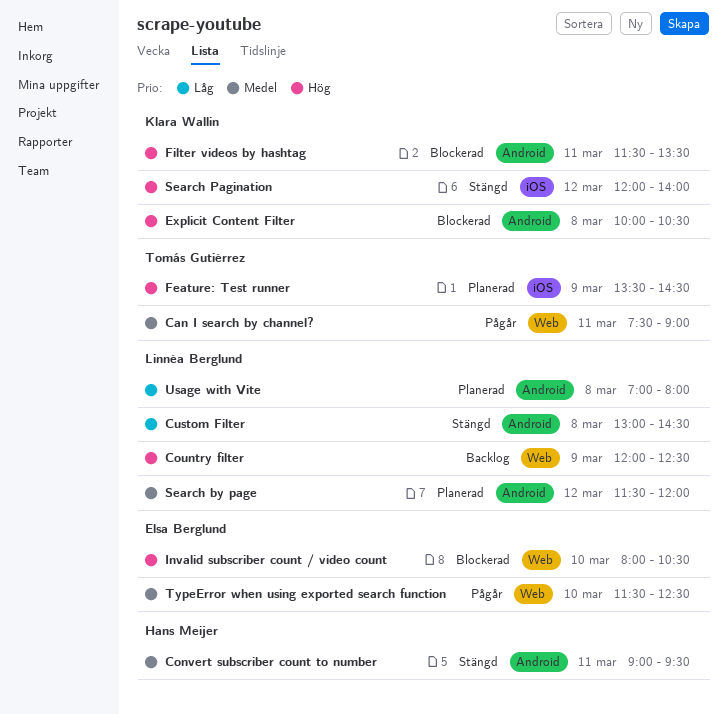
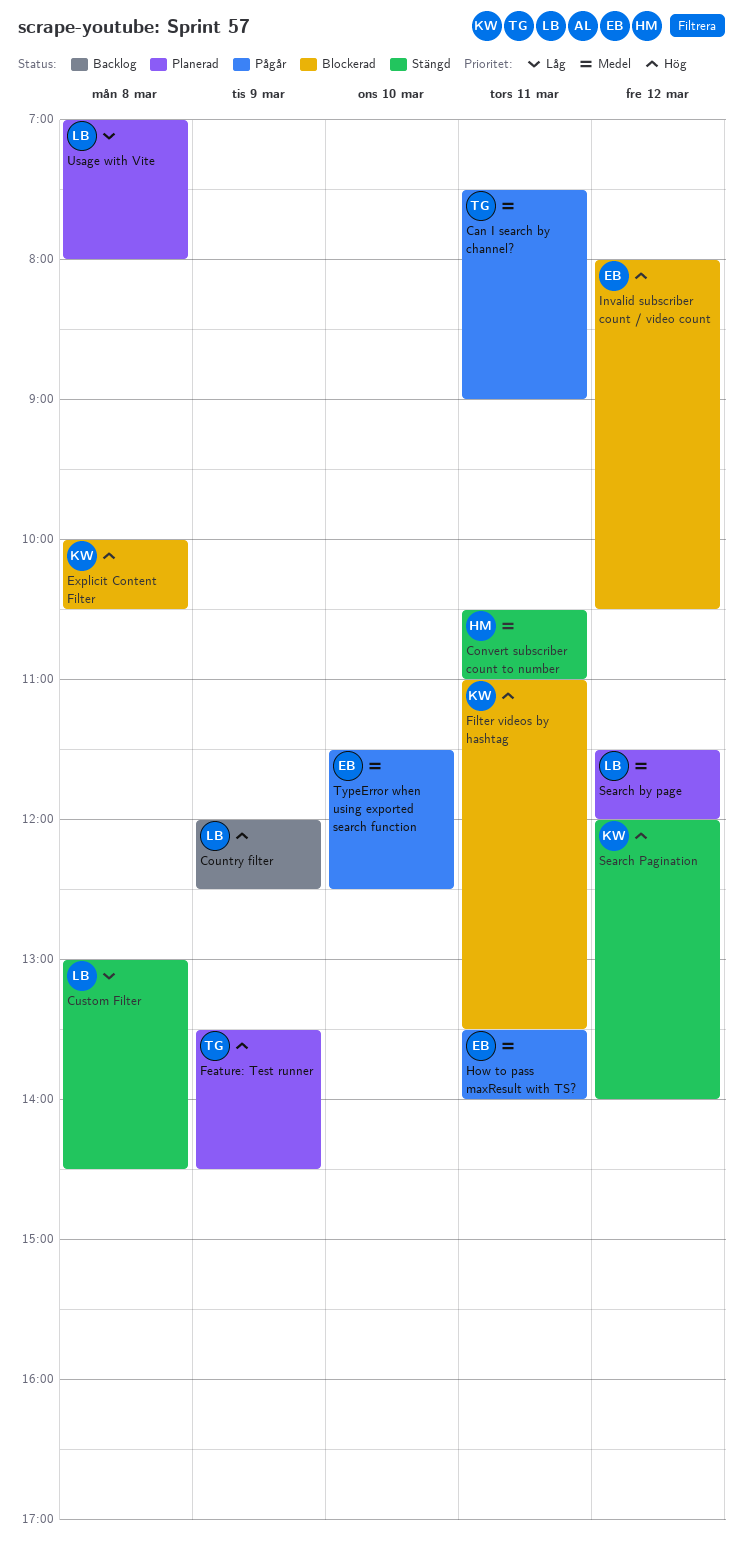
Convert subscriber count to number, begins: 09:00 -> 10:30
Convert subscriber count to number, ends: 09:30 -> 11:00
Filter videos by hashtag, begins: 11:30 -> 11:00
How to pass maxResult with TS?: none -> present
Invalid subscriber count / video count, day: Mar 10 -> Mar 12

